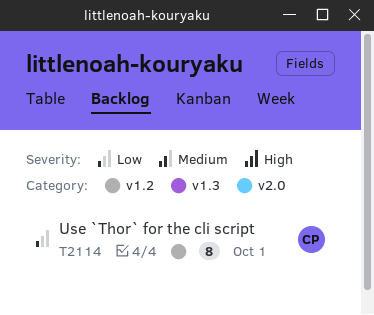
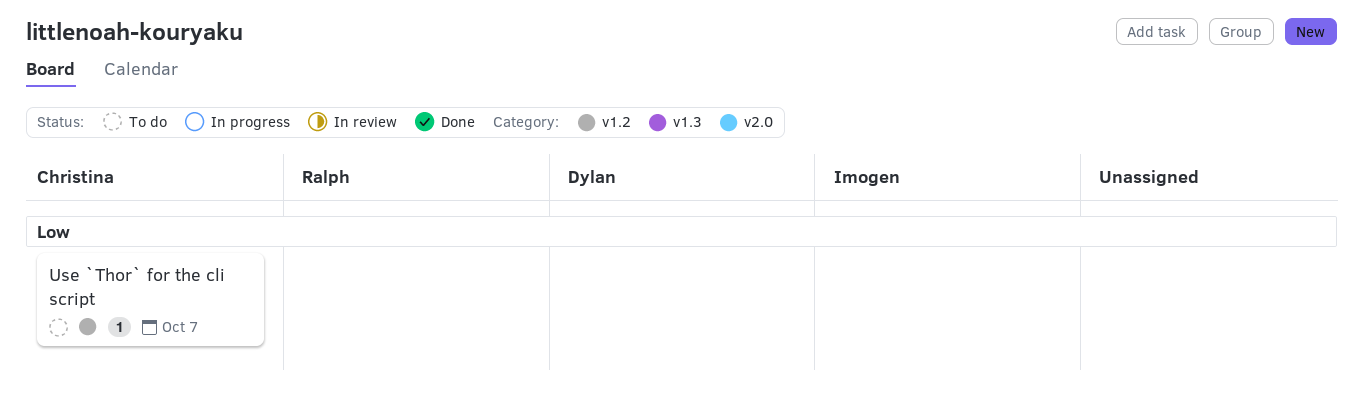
Use `Thor` for the cli script, estimate: 8 -> 1
Use `Thor` for the cli script, due: Oct 1 -> Oct 7

